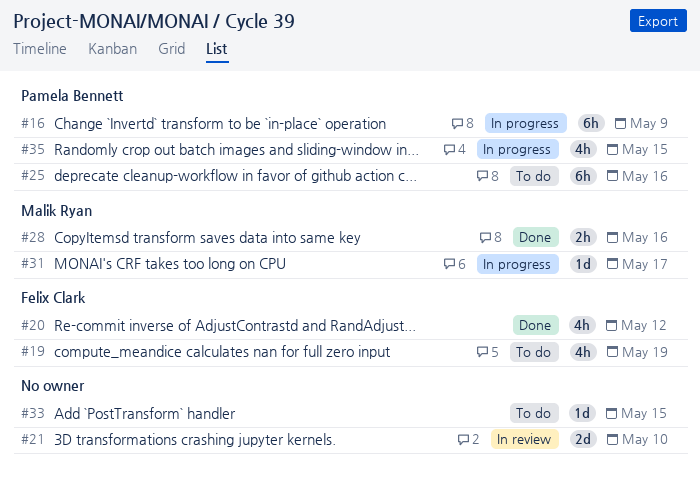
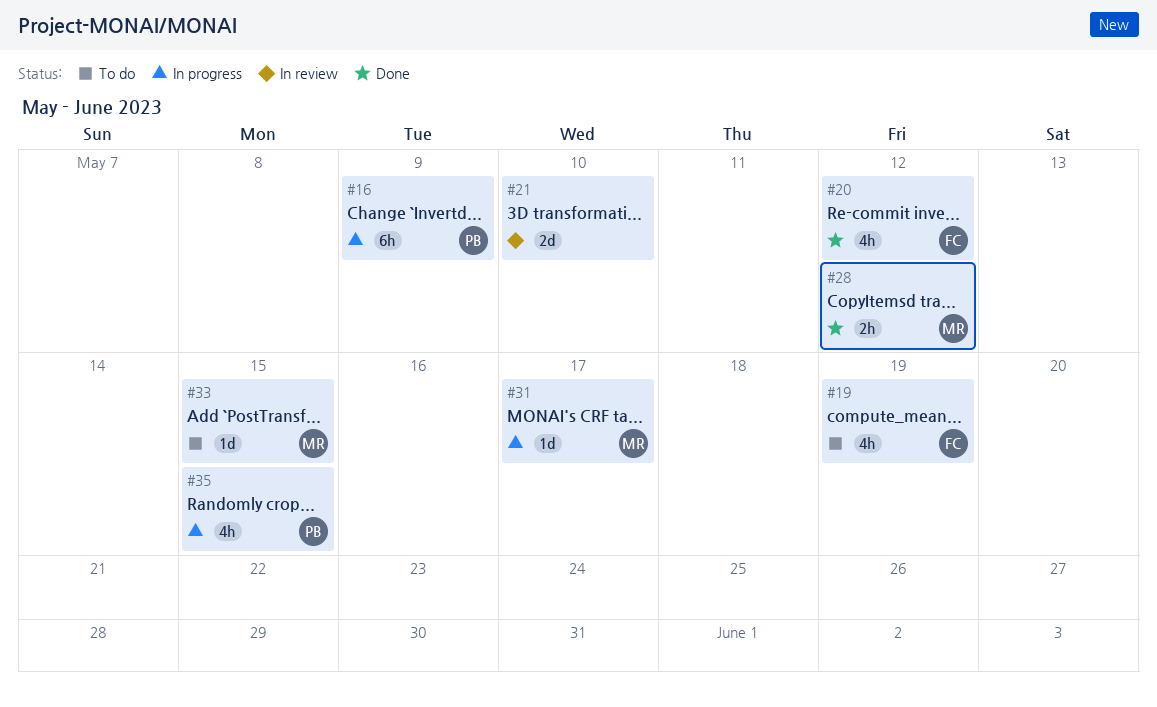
#25: present -> none
#28, due: May 16 -> May 12
#33, owner: none -> Malik Ryan

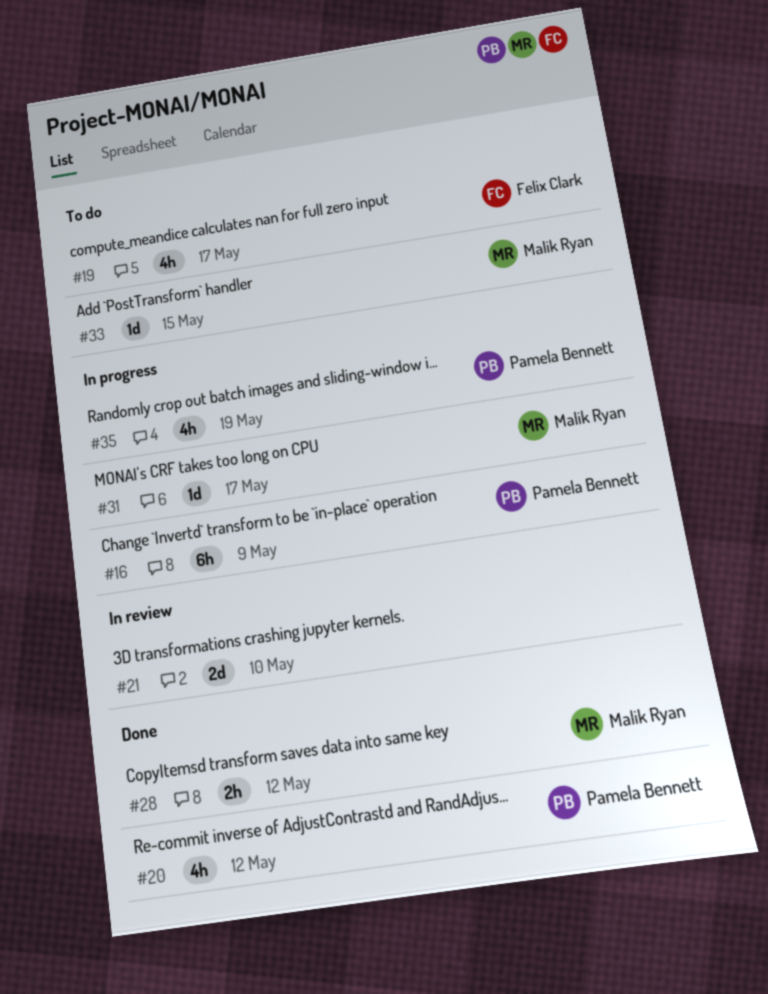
#19, due: May 19 -> May 17
#20, owner: Felix Clark -> Pamela Bennett
#35, due: May 15 -> May 19

